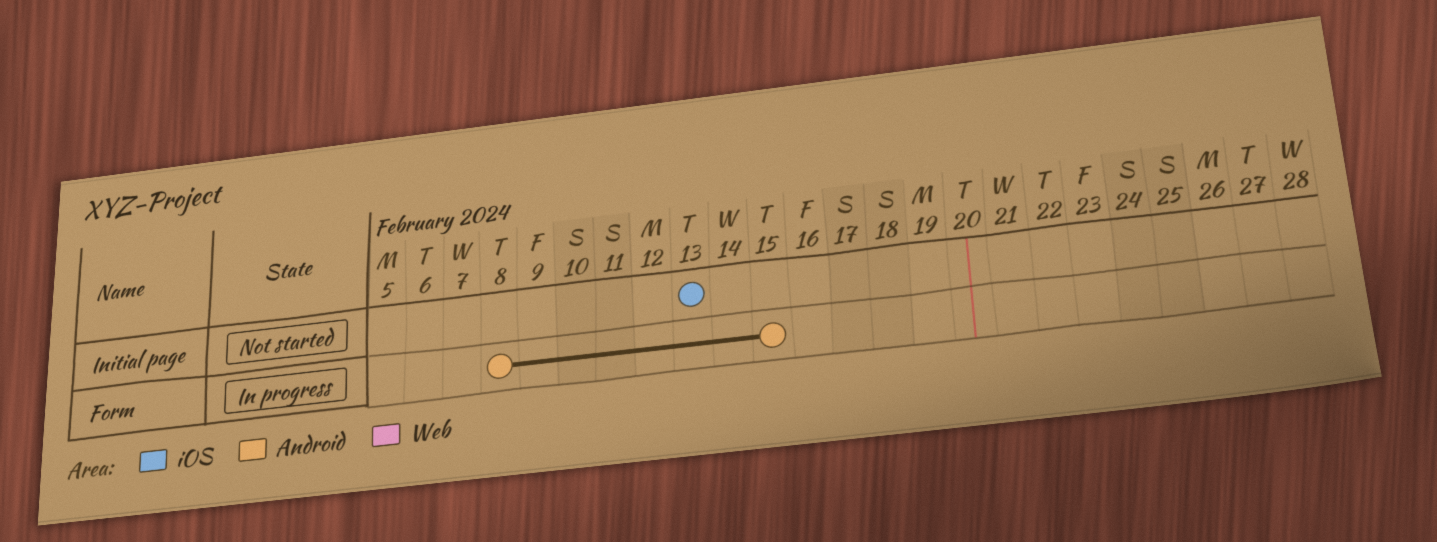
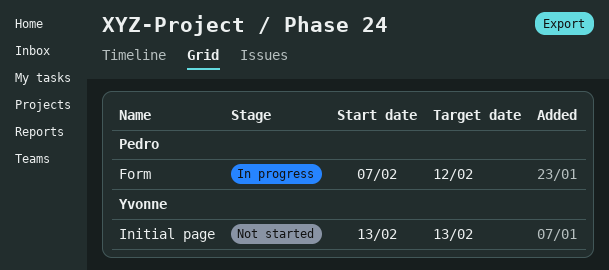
Form, start: Feb 8 -> Feb 7
Form, due: Feb 15 -> Feb 12

